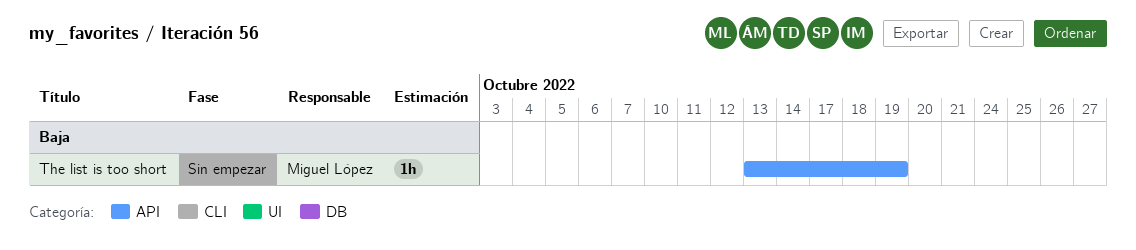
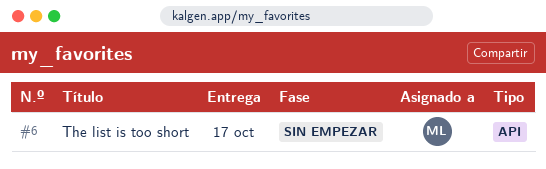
The list is too short, due: Oct 19 -> Oct 17

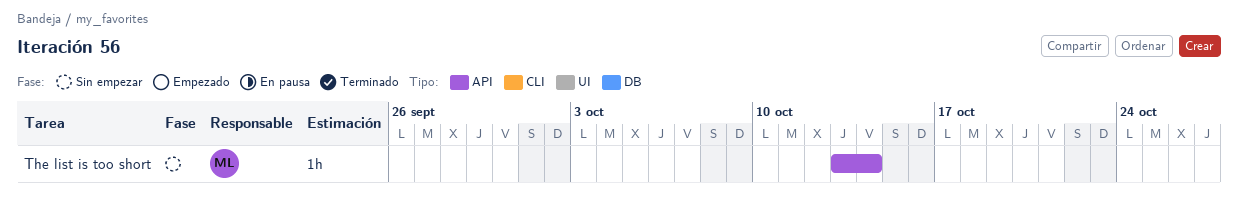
The list is too short, due: Oct 17 -> Oct 14

